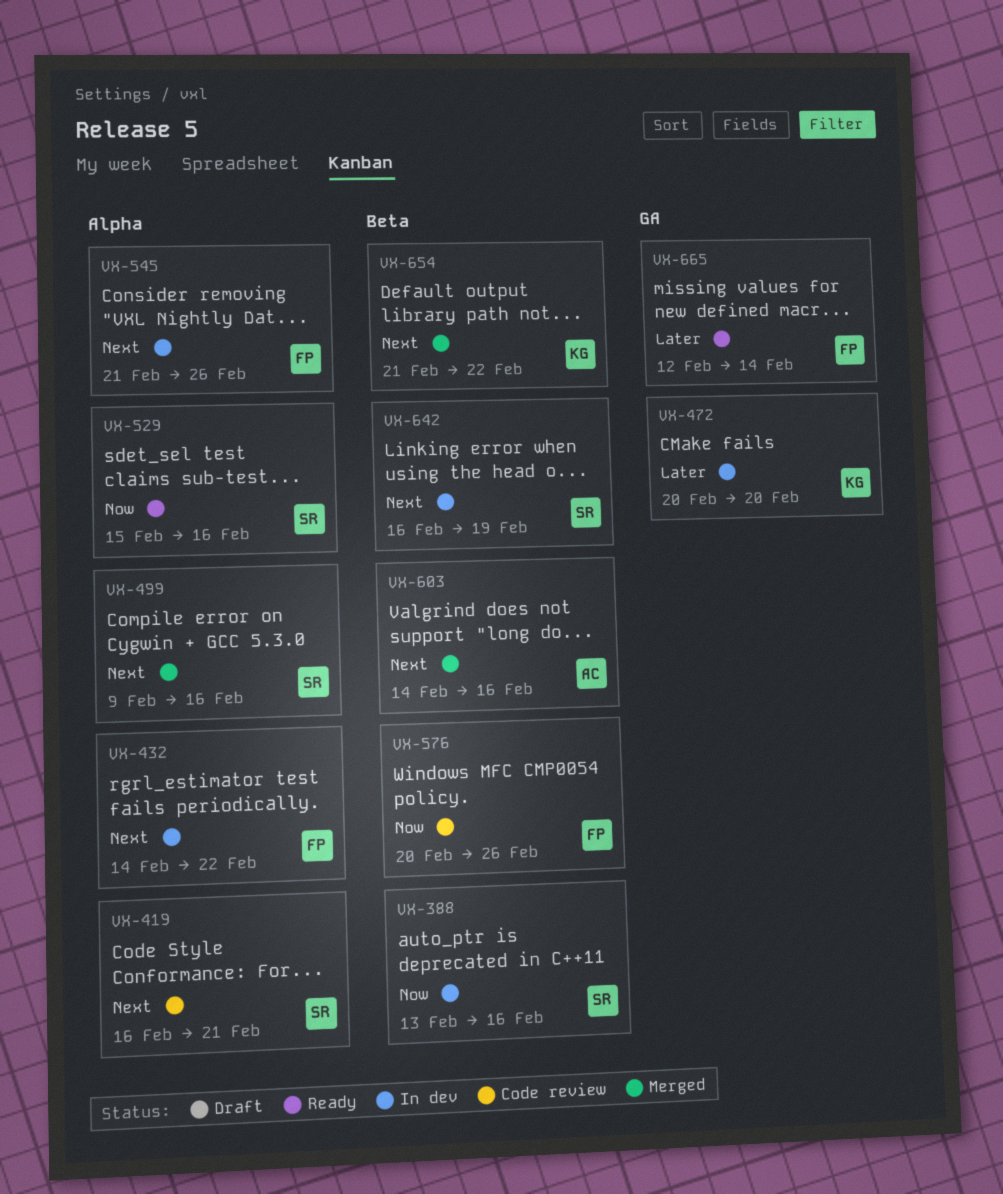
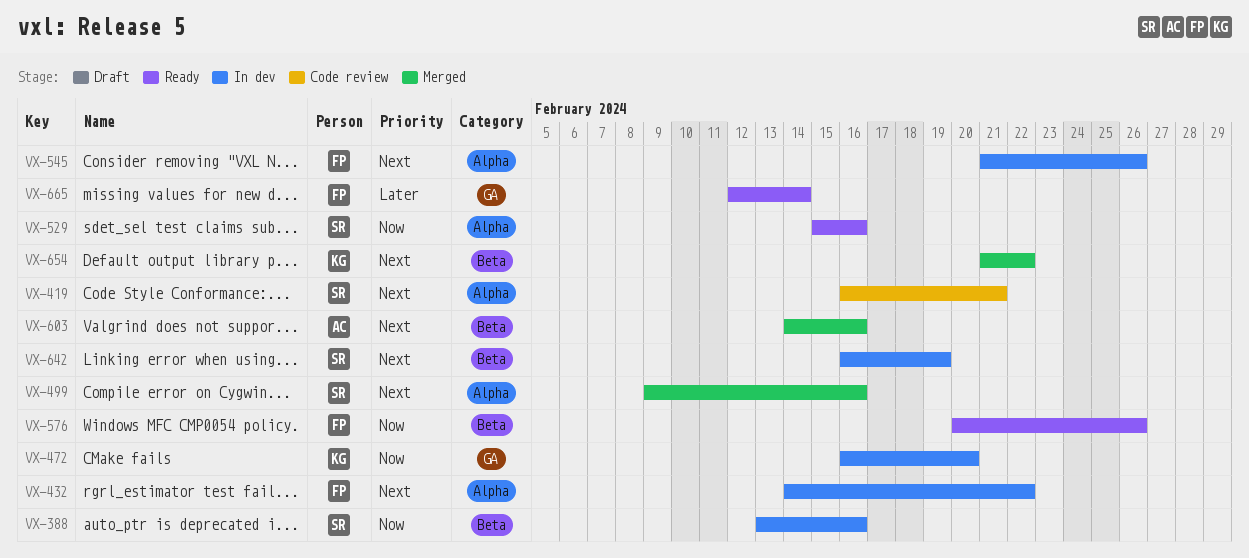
VX-472, priority: Later -> Now
VX-472, start: Feb 20 -> Feb 16
VX-576, status: Code review -> Ready

